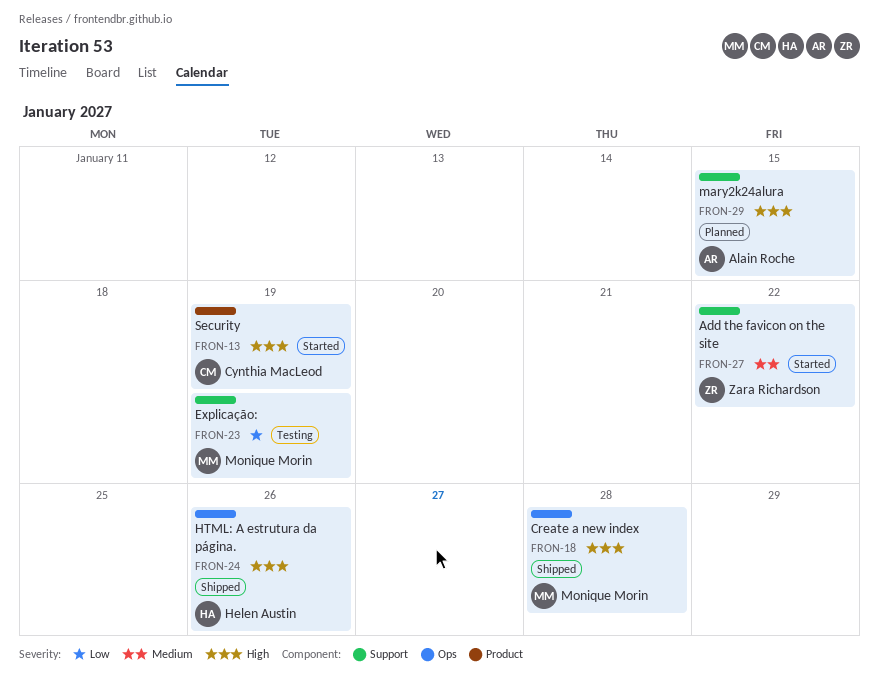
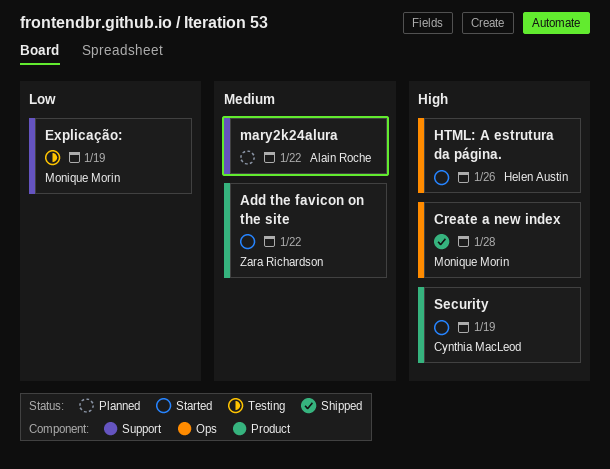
Add the favicon on the site, label: Support -> Product
HTML: A estrutura da página., status: Shipped -> Started
mary2k24alura, priority: High -> Medium
mary2k24alura, due: Jan 15 -> Jan 22

